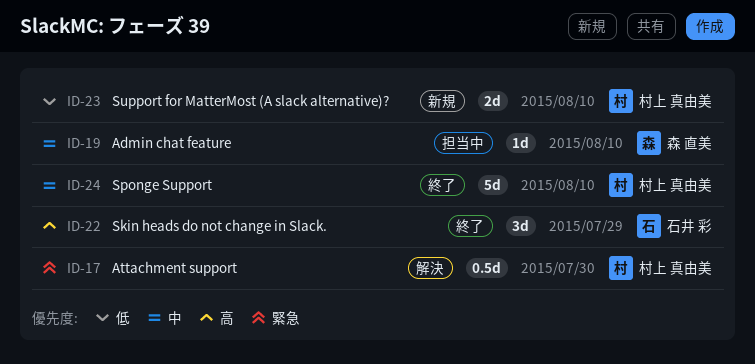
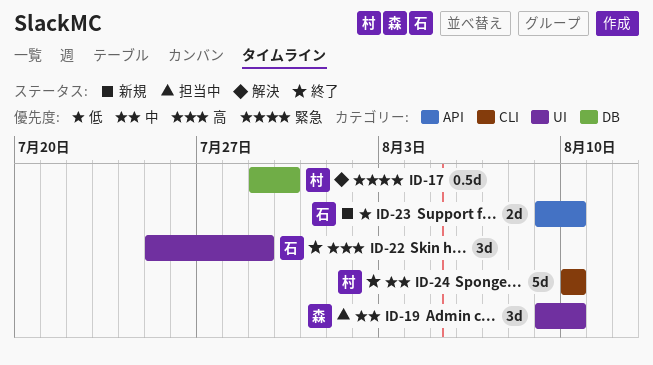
ID-19, estimate: 1d -> 3d
ID-23, owner: 村上 真由美 -> 石井 彩

